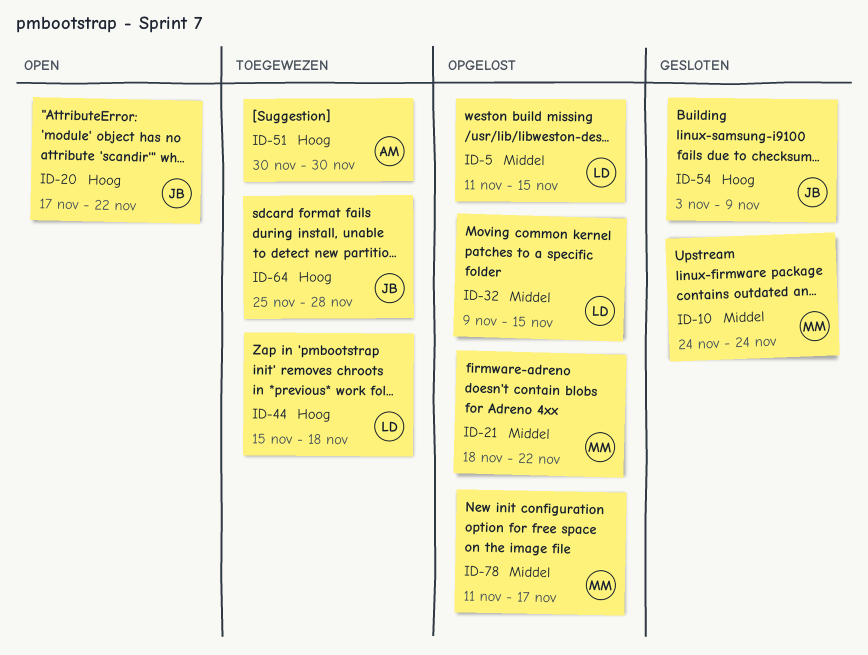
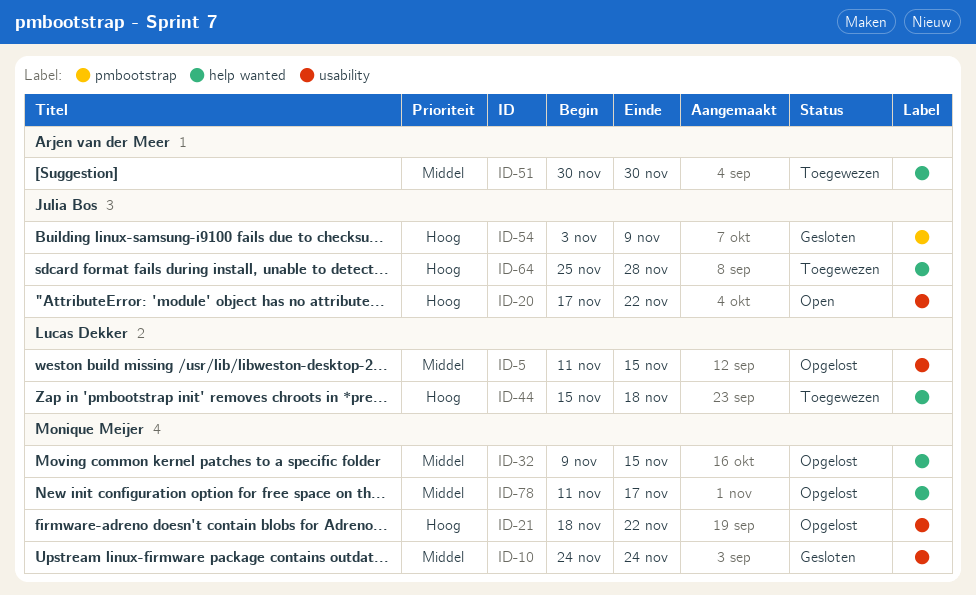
ID-21, priority: Middel -> Hoog
ID-32, owner: Lucas Dekker -> Monique Meijer
ID-51, priority: Hoog -> Middel

